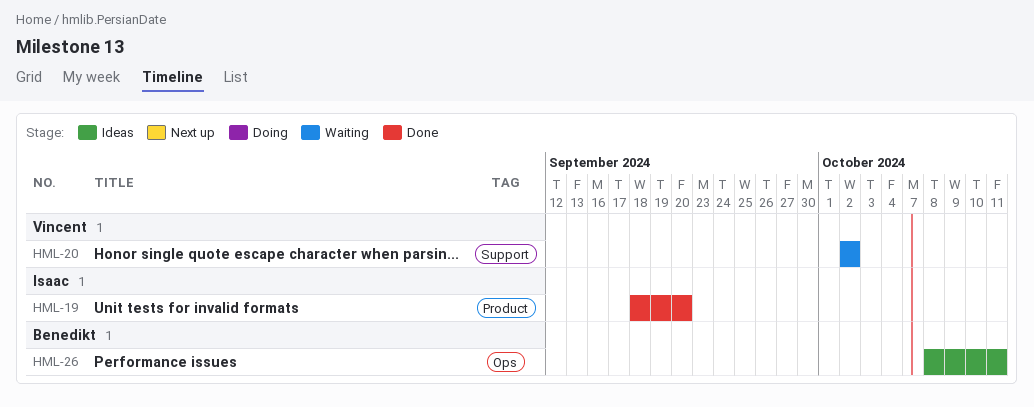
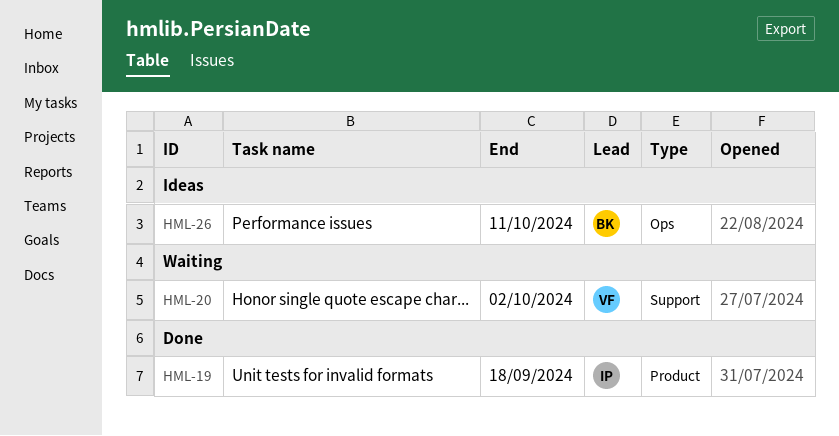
HML-19, due: Sep 20 -> Sep 18

